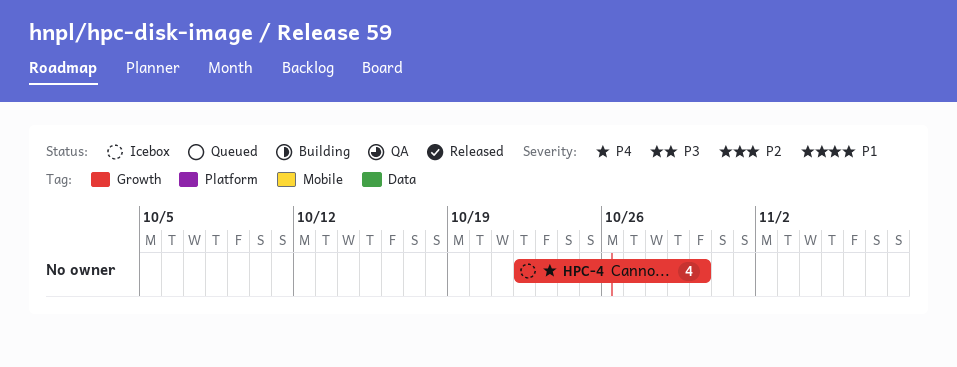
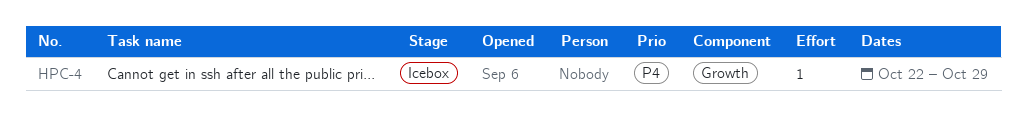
HPC-4, estimate: 4 -> 1
HPC-4, due: Oct 30 -> Oct 29

